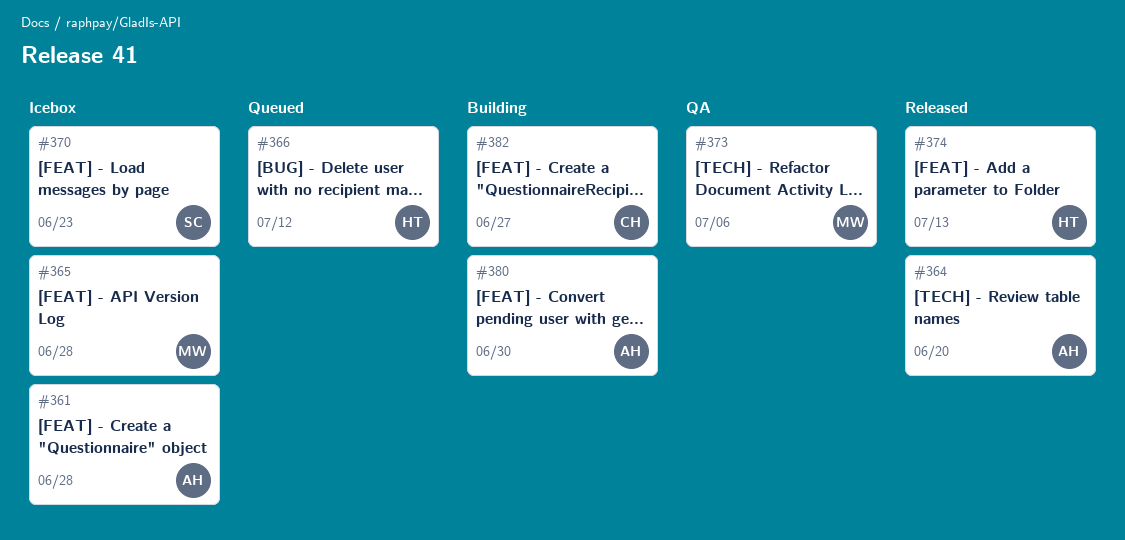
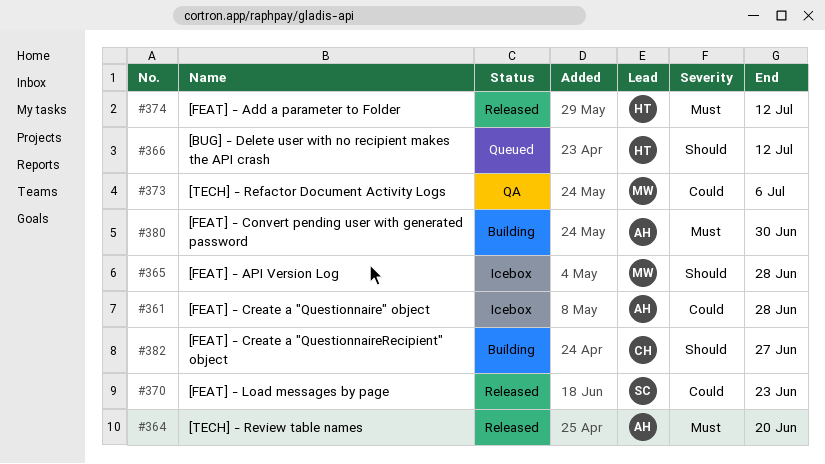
#370, status: Icebox -> Released
#374, due: Jul 13 -> Jul 12

